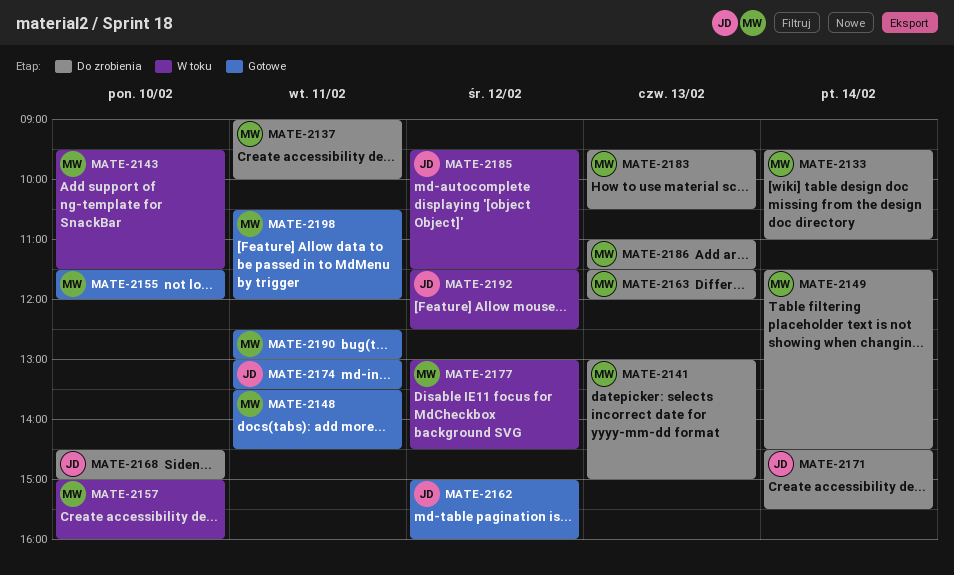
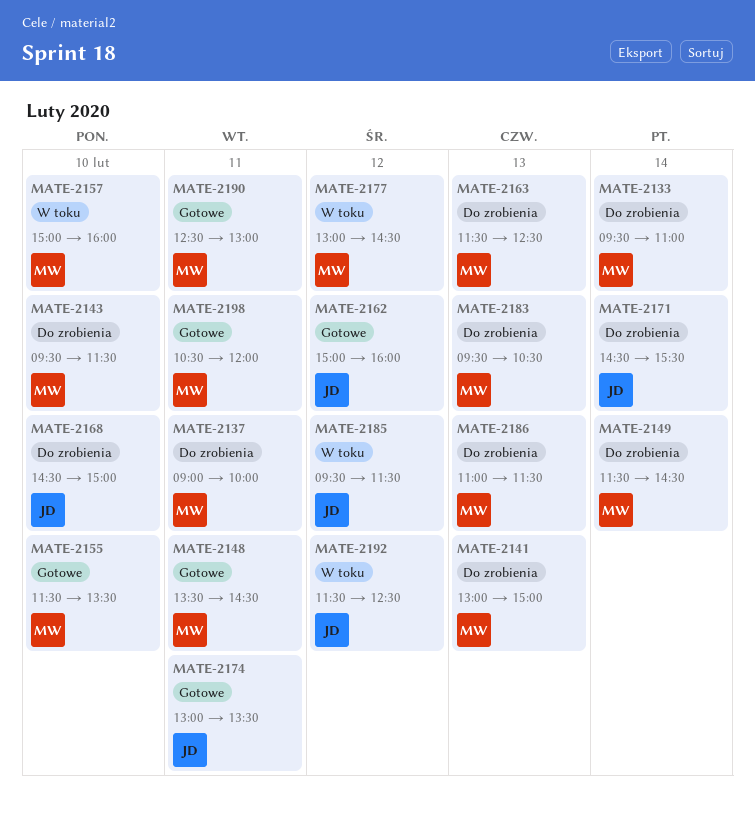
MATE-2143, status: W toku -> Do zrobienia
MATE-2155, ends: 12:00 -> 13:30
MATE-2163, ends: 12:00 -> 12:30

